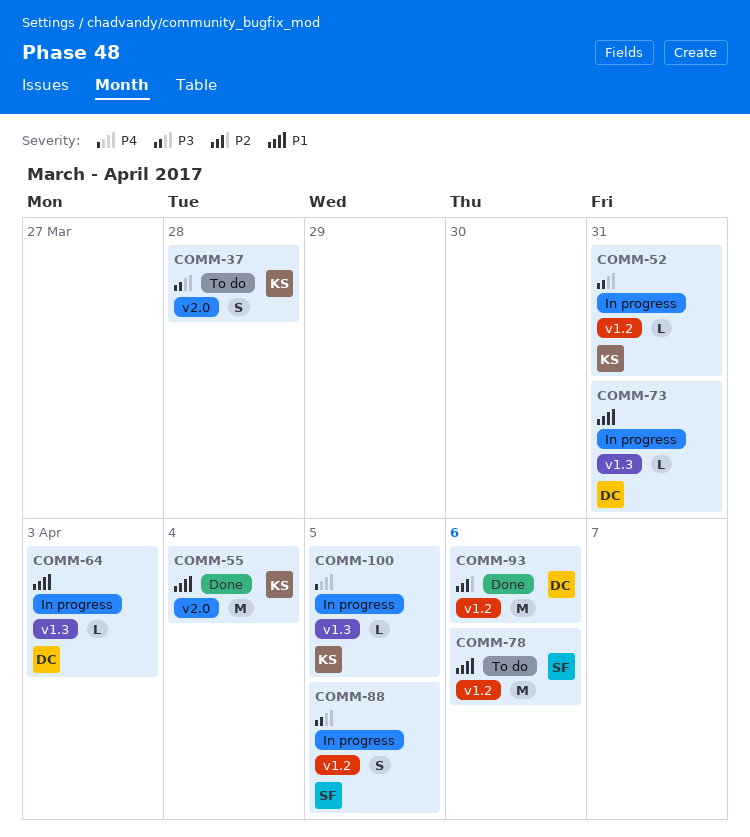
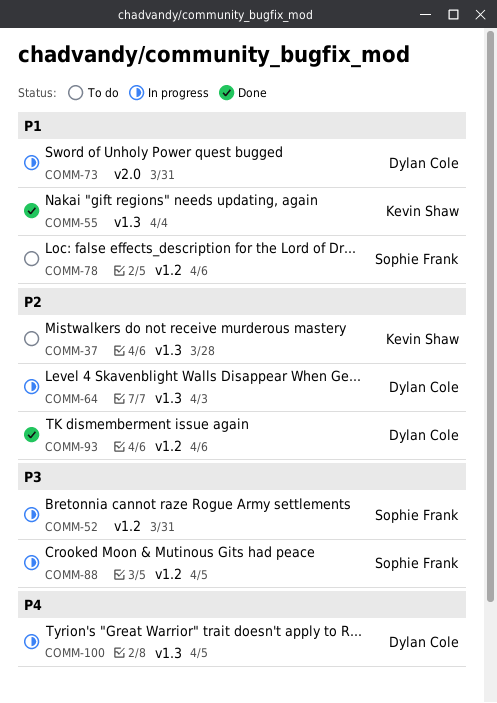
COMM-37, priority: P3 -> P2
COMM-37, label: v2.0 -> v1.3
COMM-52, owner: Kevin Shaw -> Sophie Frank
COMM-55, label: v2.0 -> v1.3
COMM-64, priority: P1 -> P2
COMM-73, label: v1.3 -> v2.0
COMM-100, owner: Kevin Shaw -> Dylan Cole

